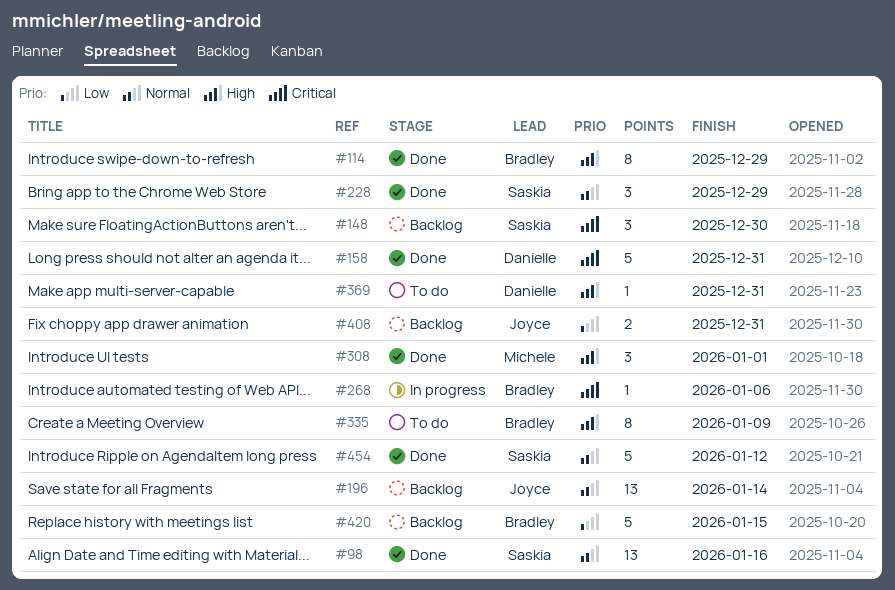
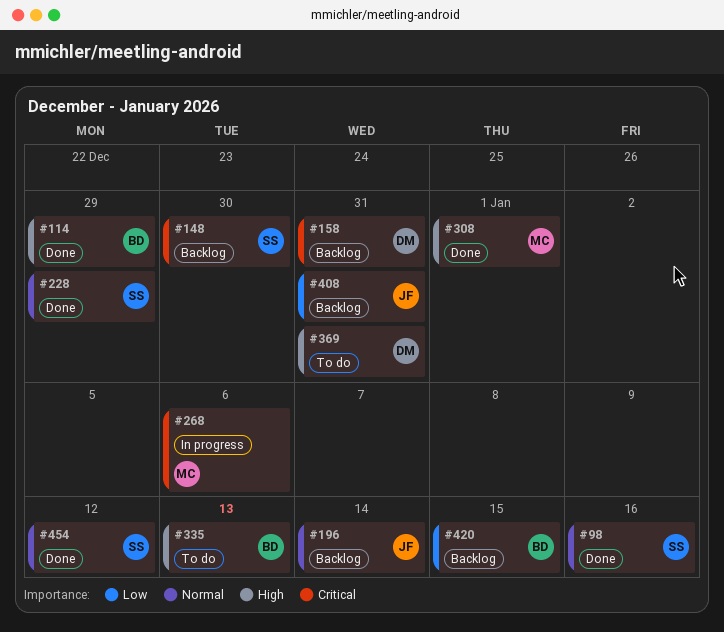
#158, status: Done -> Backlog
#268, owner: Bradley -> Michele
#335, due: Jan 9 -> Jan 13

